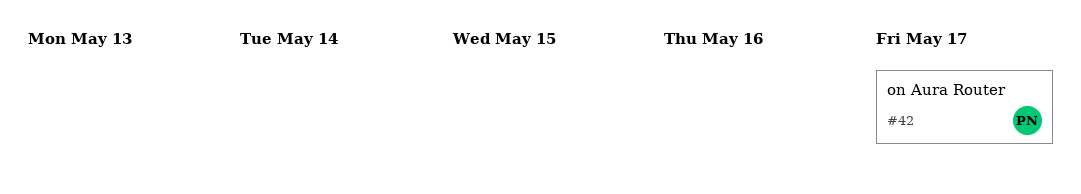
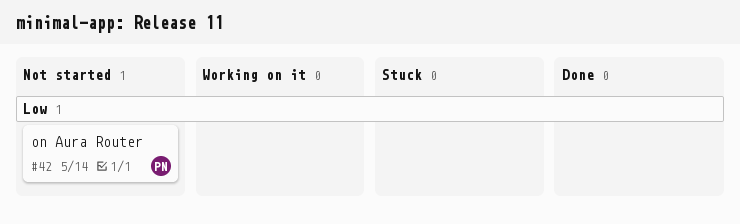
#42, due: May 17 -> May 14

